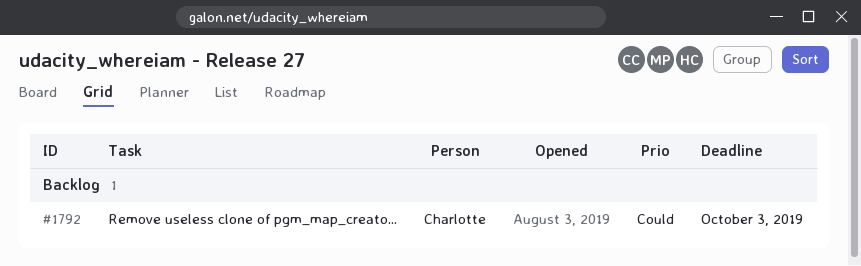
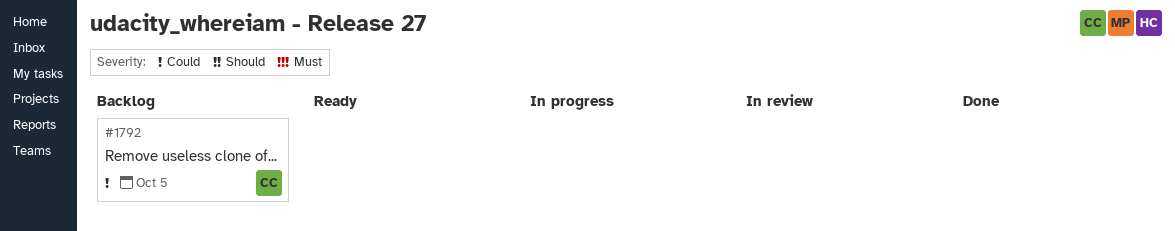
#1792, due: Oct 3 -> Oct 5

